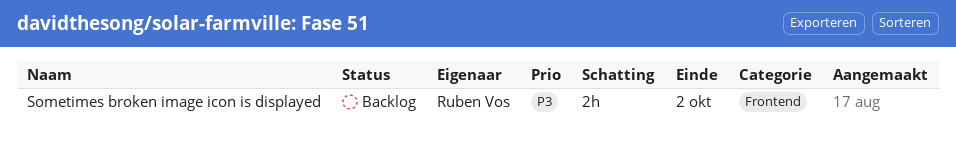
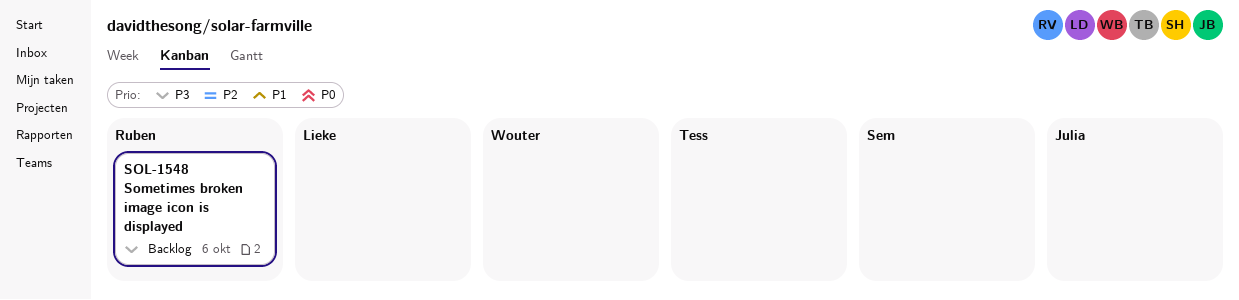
Sometimes broken image icon is displayed, due: Oct 2 -> Oct 6

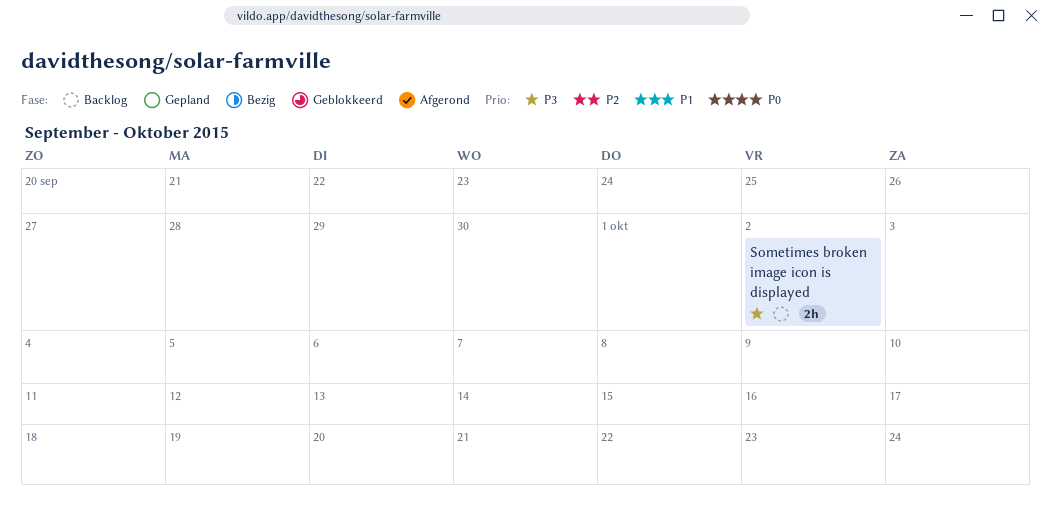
Sometimes broken image icon is displayed, due: Oct 6 -> Oct 2

